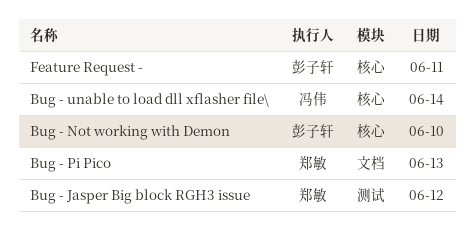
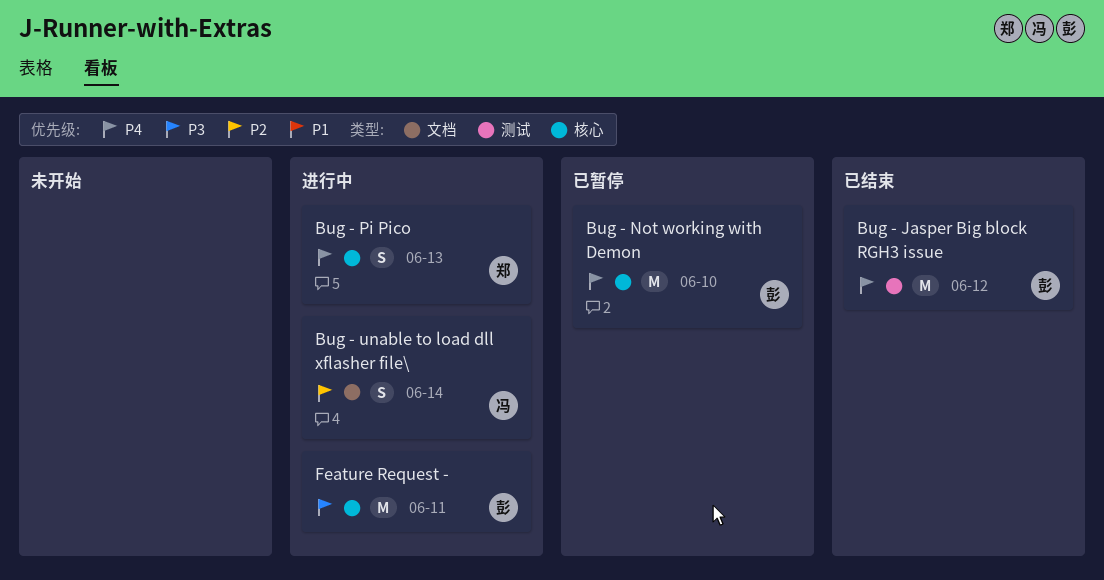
Bug - Jasper Big block RGH3 issue, owner: 郑敏 -> 彭子轩
Bug - Pi Pico, label: 文档 -> 核心
Bug - unable to load dll xflasher file\, label: 核心 -> 文档

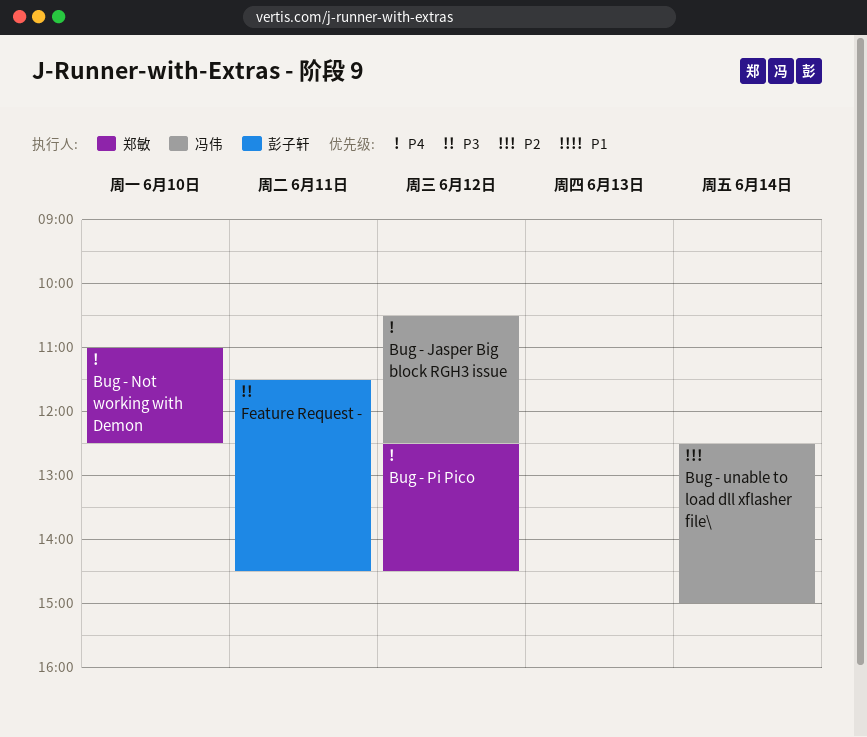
Bug - Jasper Big block RGH3 issue, owner: 彭子轩 -> 冯伟
Bug - Not working with Demon, owner: 彭子轩 -> 郑敏
Bug - Pi Pico, day: Jun 13 -> Jun 12

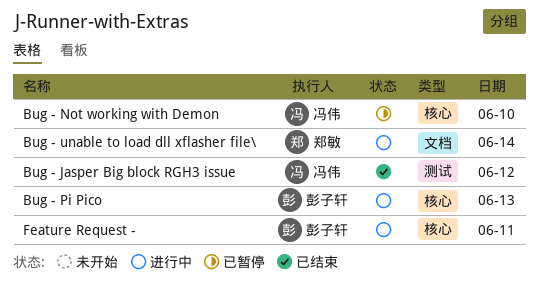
Bug - Not working with Demon, owner: 郑敏 -> 冯伟
Bug - Pi Pico, owner: 郑敏 -> 彭子轩
Bug - Pi Pico, day: Jun 12 -> Jun 13
Bug - unable to load dll xflasher file\, owner: 冯伟 -> 郑敏

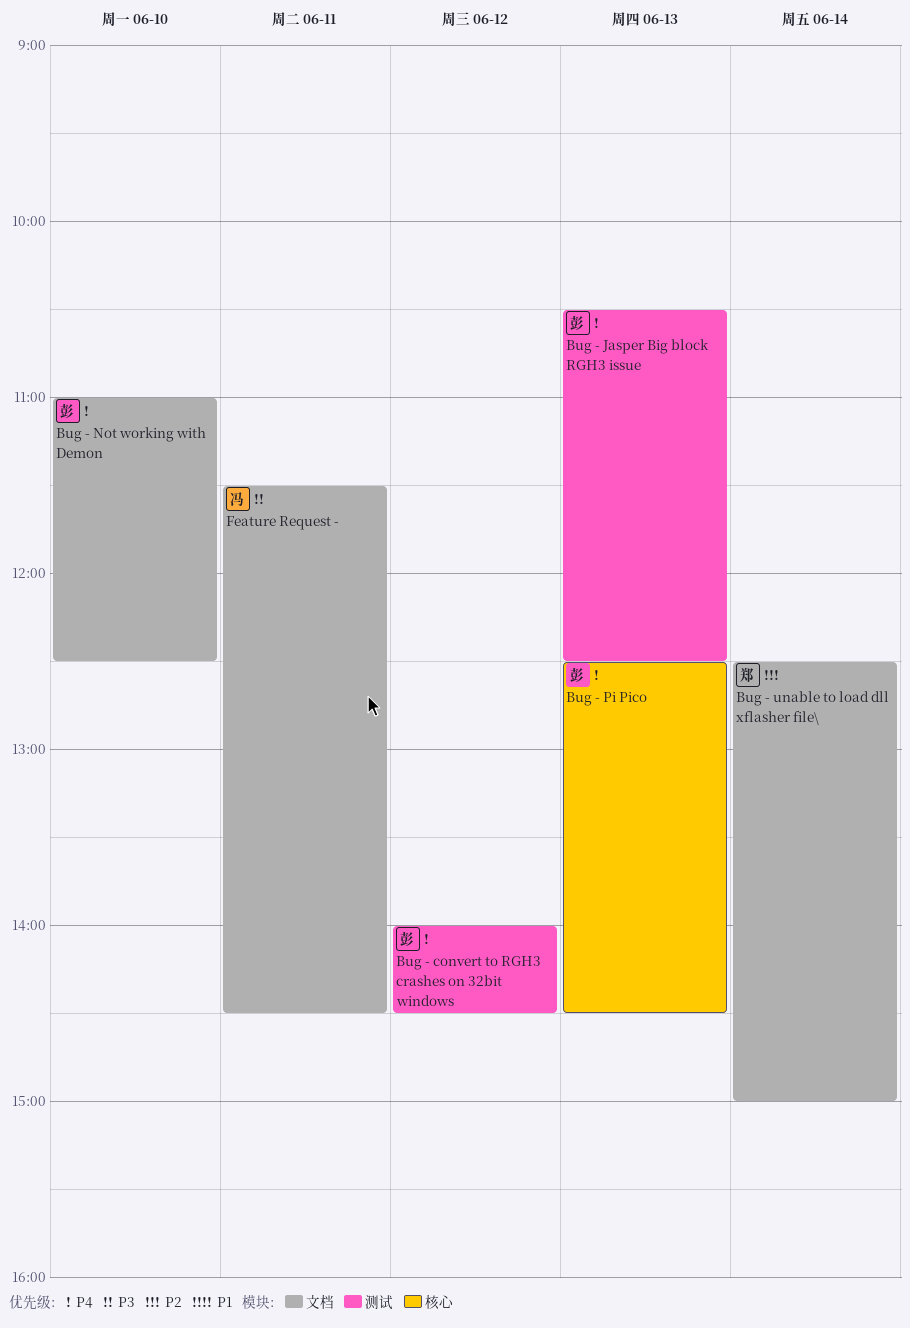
Bug - convert to RGH3 crashes on 32bit windows: none -> present
Bug - Jasper Big block RGH3 issue, owner: 冯伟 -> 彭子轩
Bug - Jasper Big block RGH3 issue, day: Jun 12 -> Jun 13
Bug - Not working with Demon, owner: 冯伟 -> 彭子轩
Bug - Not working with Demon, label: 核心 -> 文档
Feature Request -, owner: 彭子轩 -> 冯伟
Feature Request -, label: 核心 -> 文档

